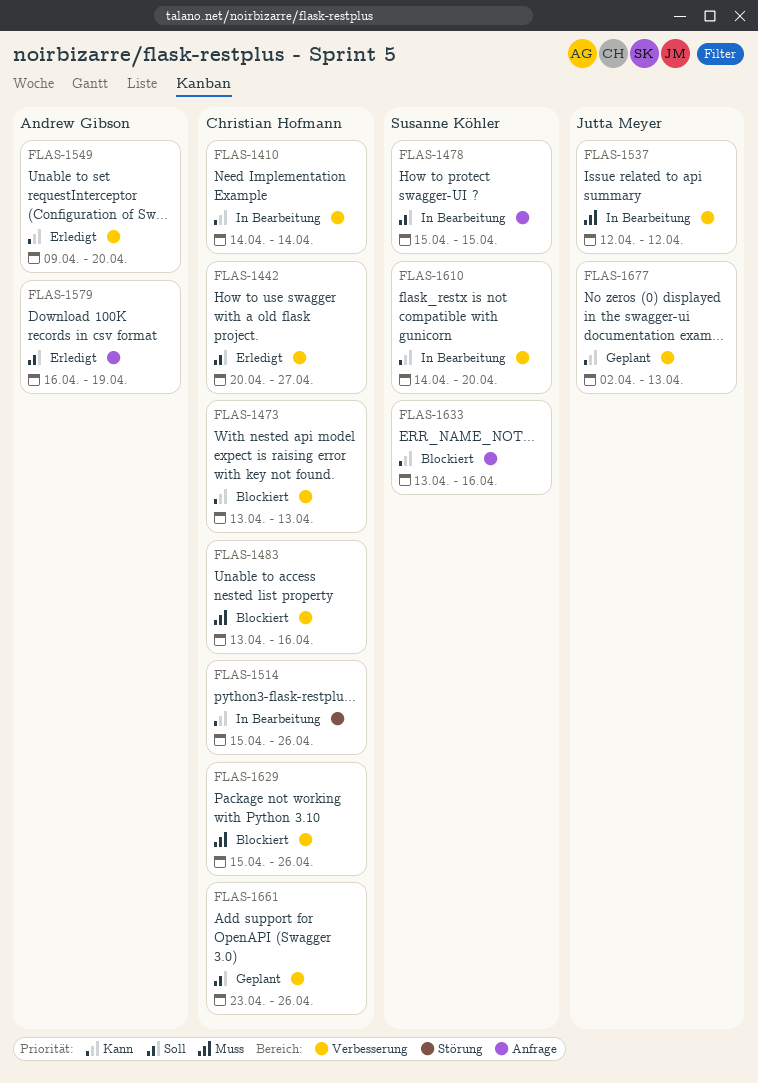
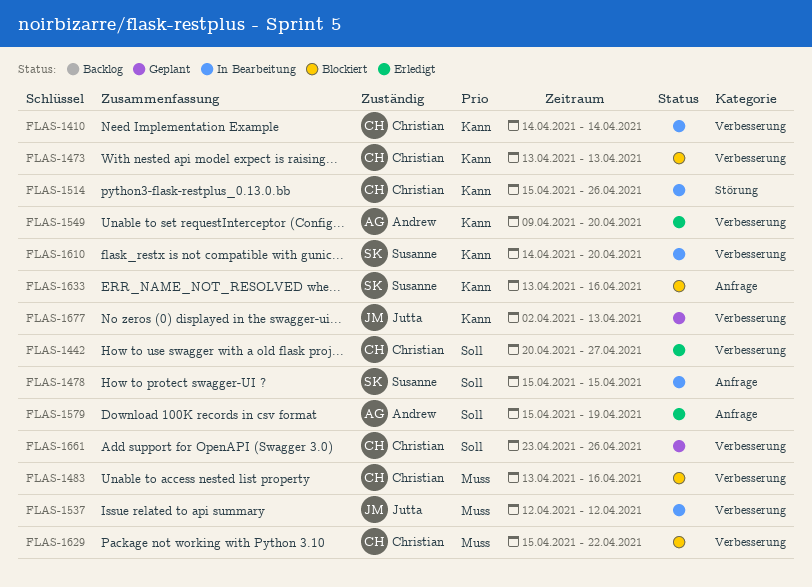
FLAS-1579, start: Apr 16 -> Apr 15
FLAS-1629, due: Apr 26 -> Apr 22

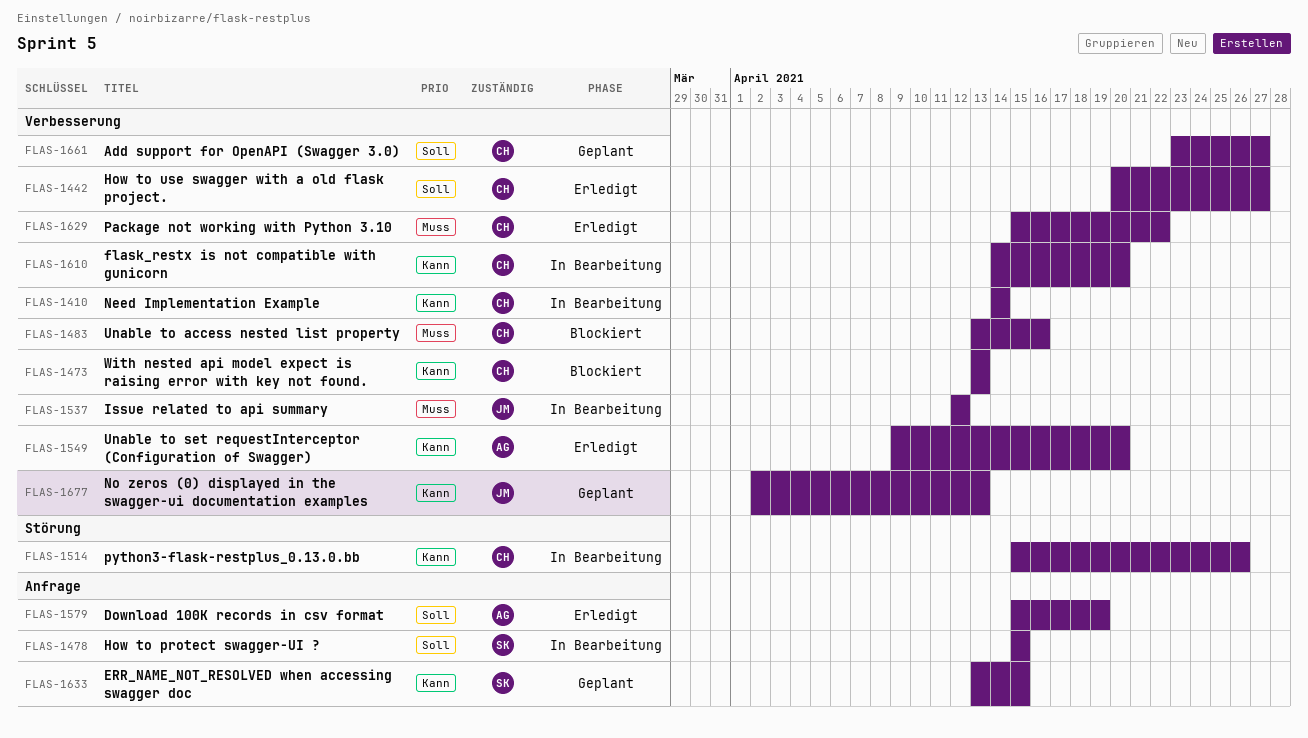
FLAS-1610, owner: Susanne -> Christian
FLAS-1629, status: Blockiert -> Erledigt
FLAS-1633, status: Blockiert -> Geplant
FLAS-1633, due: Apr 16 -> Apr 15
FLAS-1661, due: Apr 26 -> Apr 27

